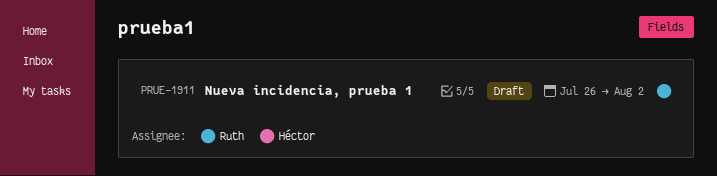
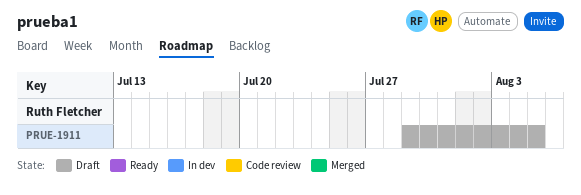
PRUE-1911, start: Jul 26 -> Jul 29
PRUE-1911, due: Aug 2 -> Aug 5

